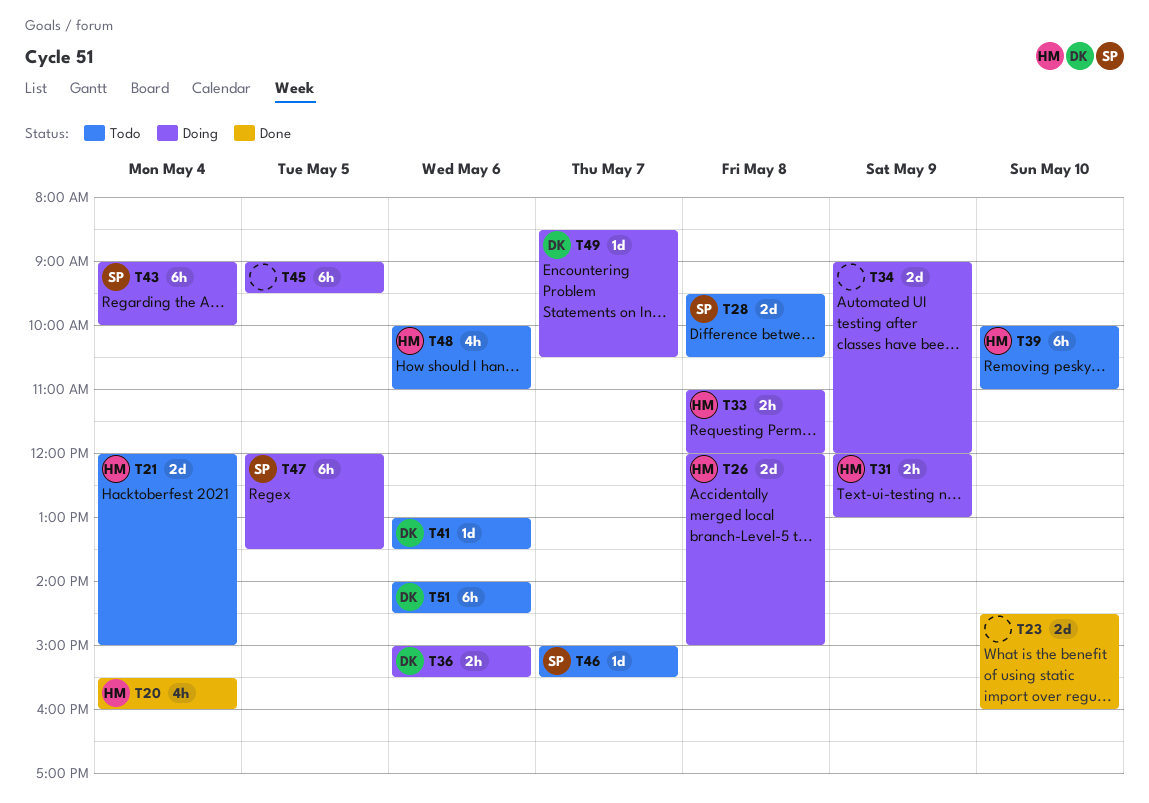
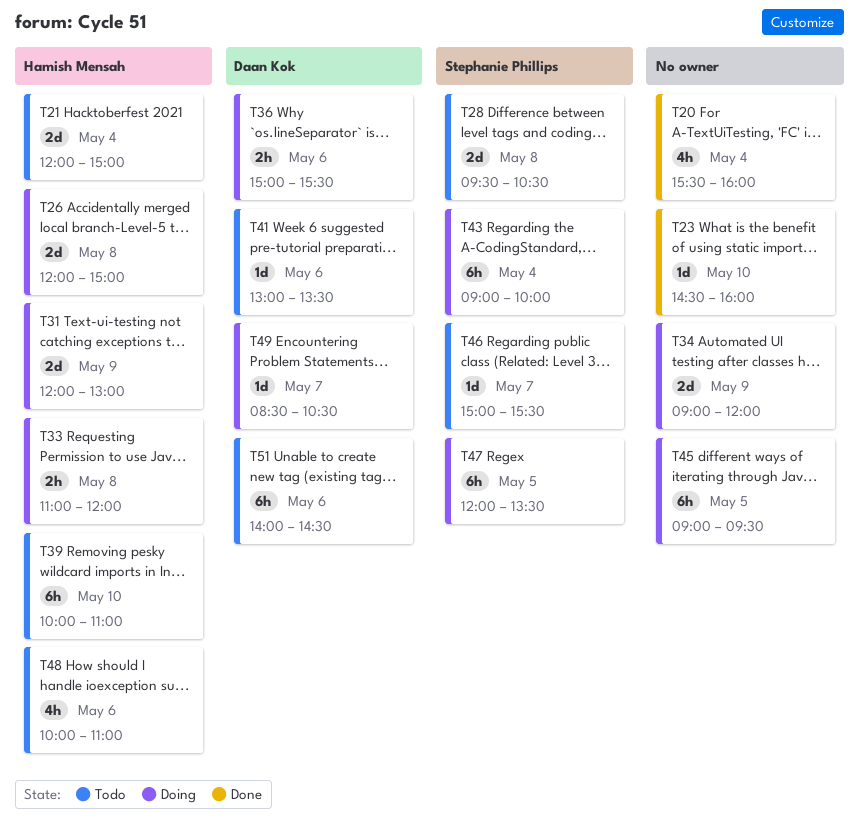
T20, owner: Hamish Mensah -> none
T23, estimate: 2d -> 1d
T31, estimate: 2h -> 2d

